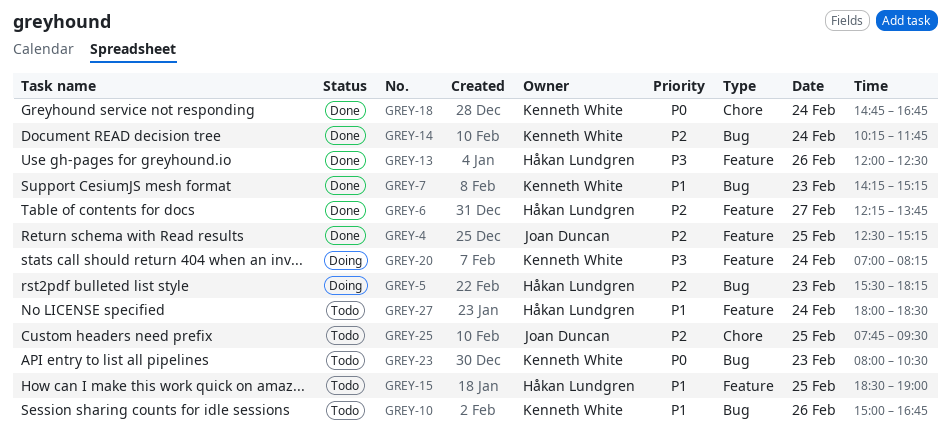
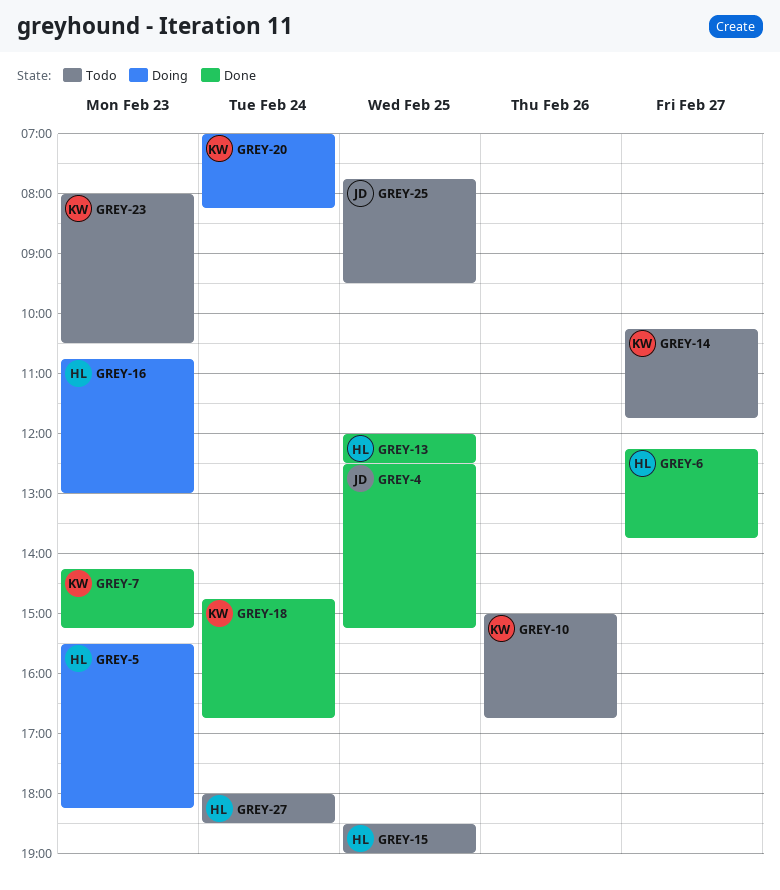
GREY-13, day: Feb 26 -> Feb 25
GREY-14, status: Done -> Todo
GREY-14, day: Feb 24 -> Feb 27
GREY-16: none -> present

